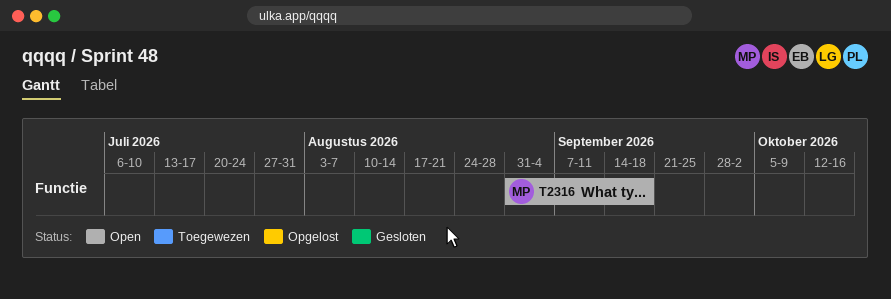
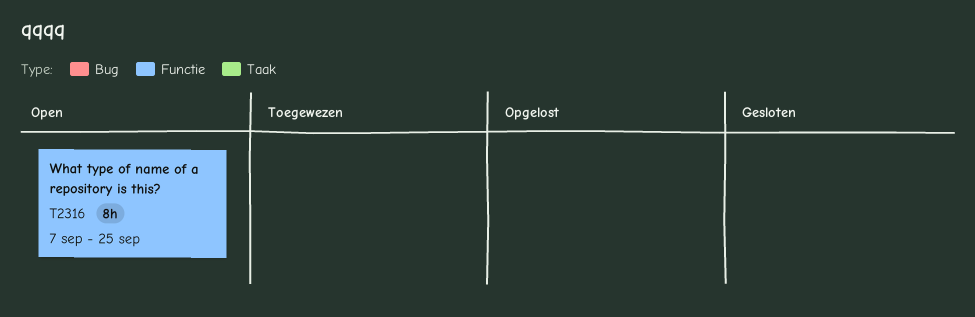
T2316, start: Aug 31 -> Sep 7
T2316, due: Sep 18 -> Sep 25

